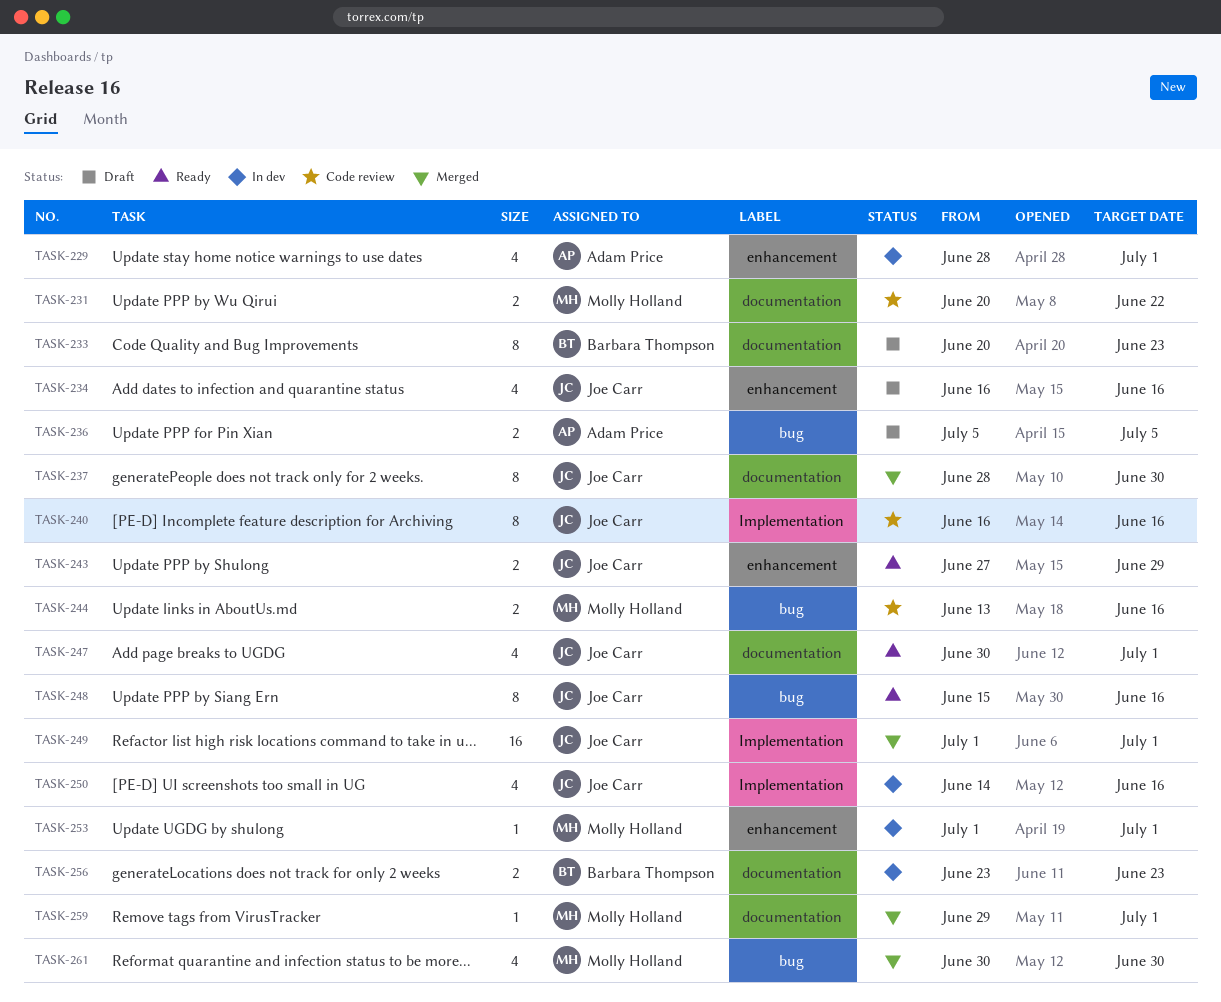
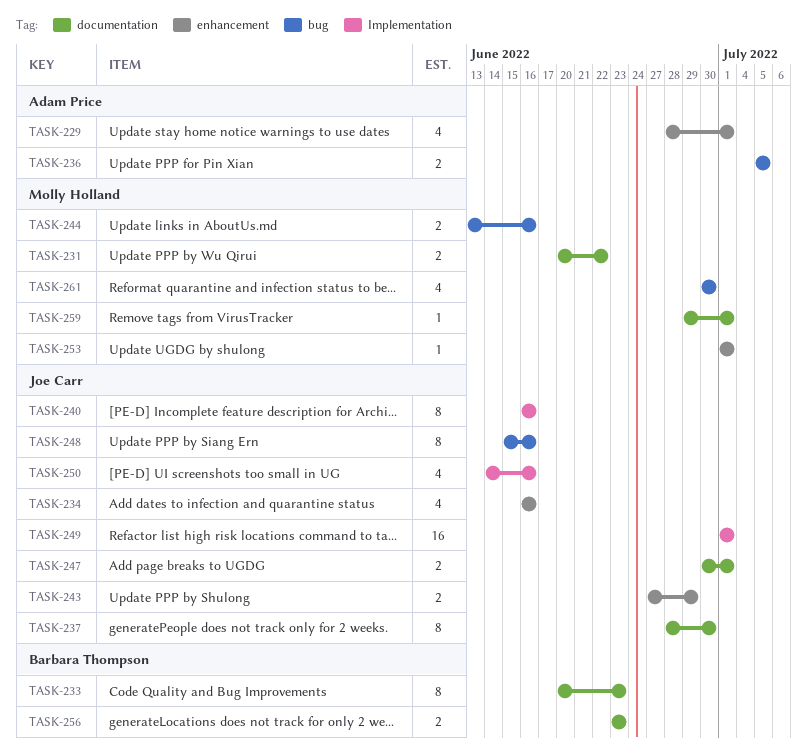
TASK-247, estimate: 4 -> 2

